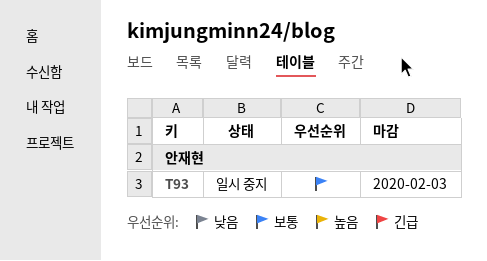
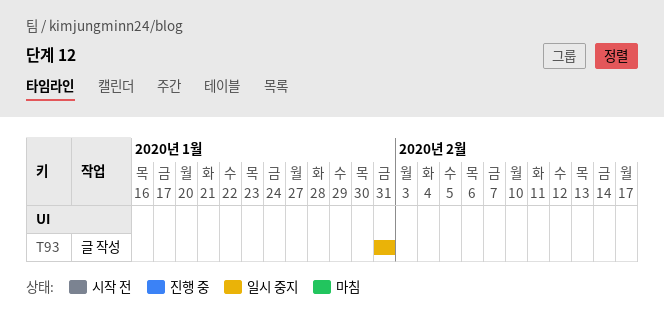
T93, due: Feb 3 -> Jan 31

